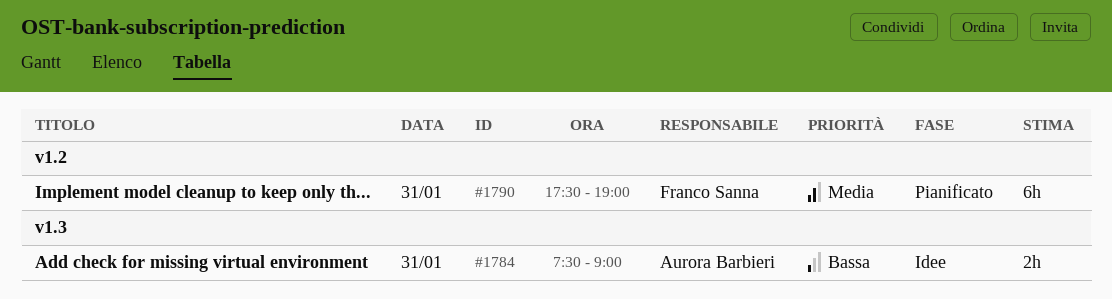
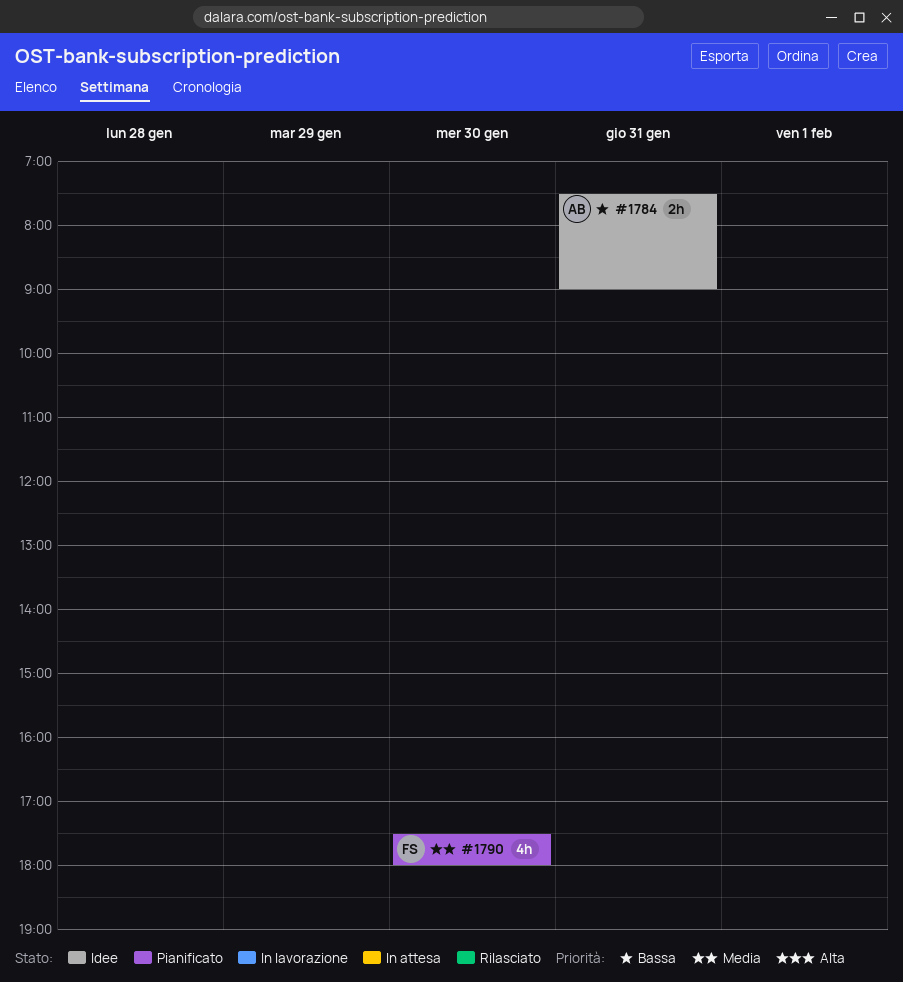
#1790, estimate: 6h -> 4h
#1790, day: Jan 31 -> Jan 30
#1790, ends: 19:00 -> 18:00

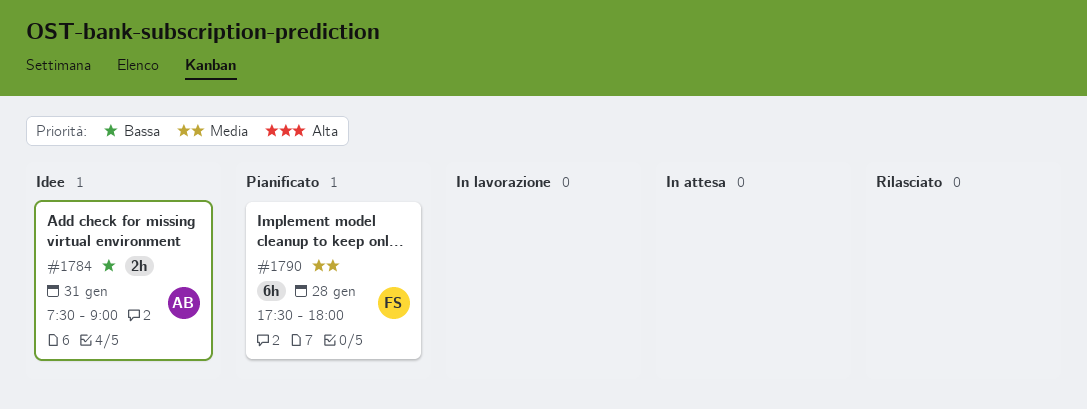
#1790, estimate: 4h -> 6h
#1790, day: Jan 30 -> Jan 28

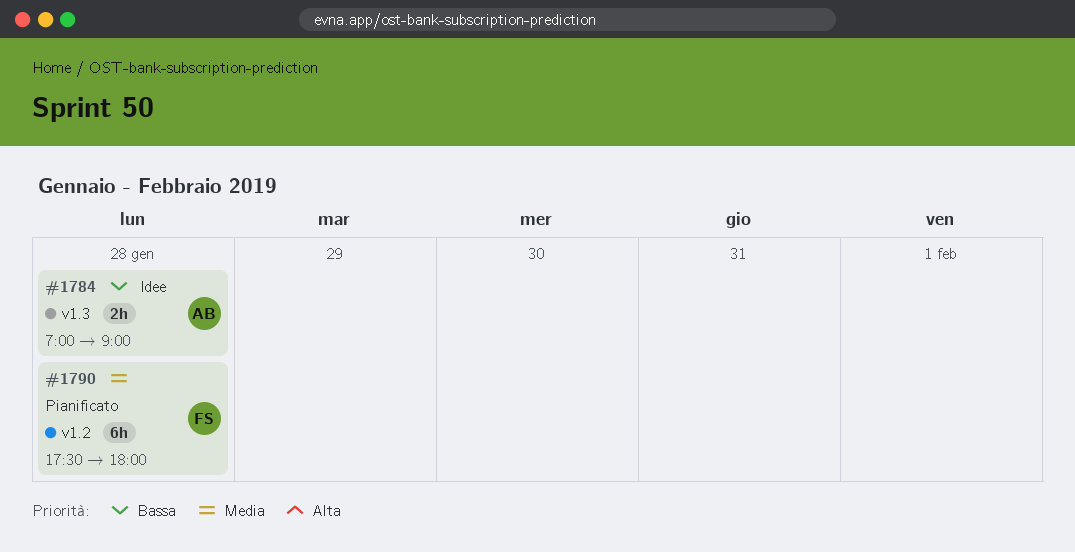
#1784, day: Jan 31 -> Jan 28
#1784, begins: 07:30 -> 07:00

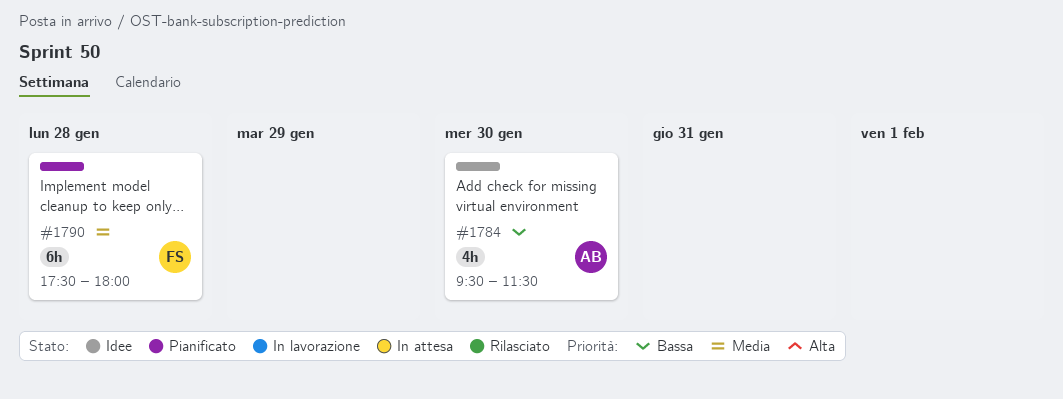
#1784, estimate: 2h -> 4h
#1784, day: Jan 28 -> Jan 30
#1784, begins: 07:00 -> 09:30
#1784, ends: 09:00 -> 11:30

